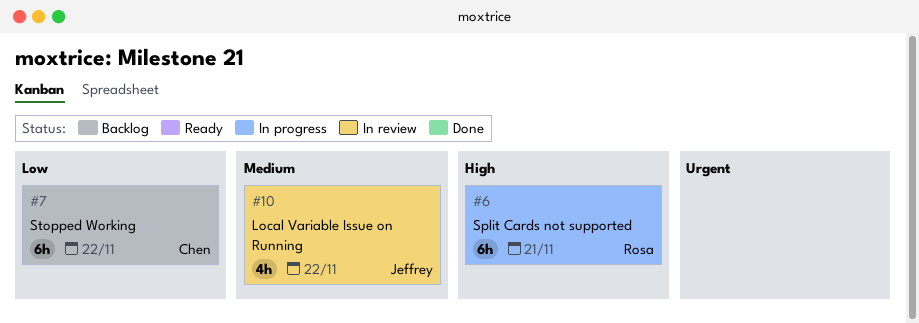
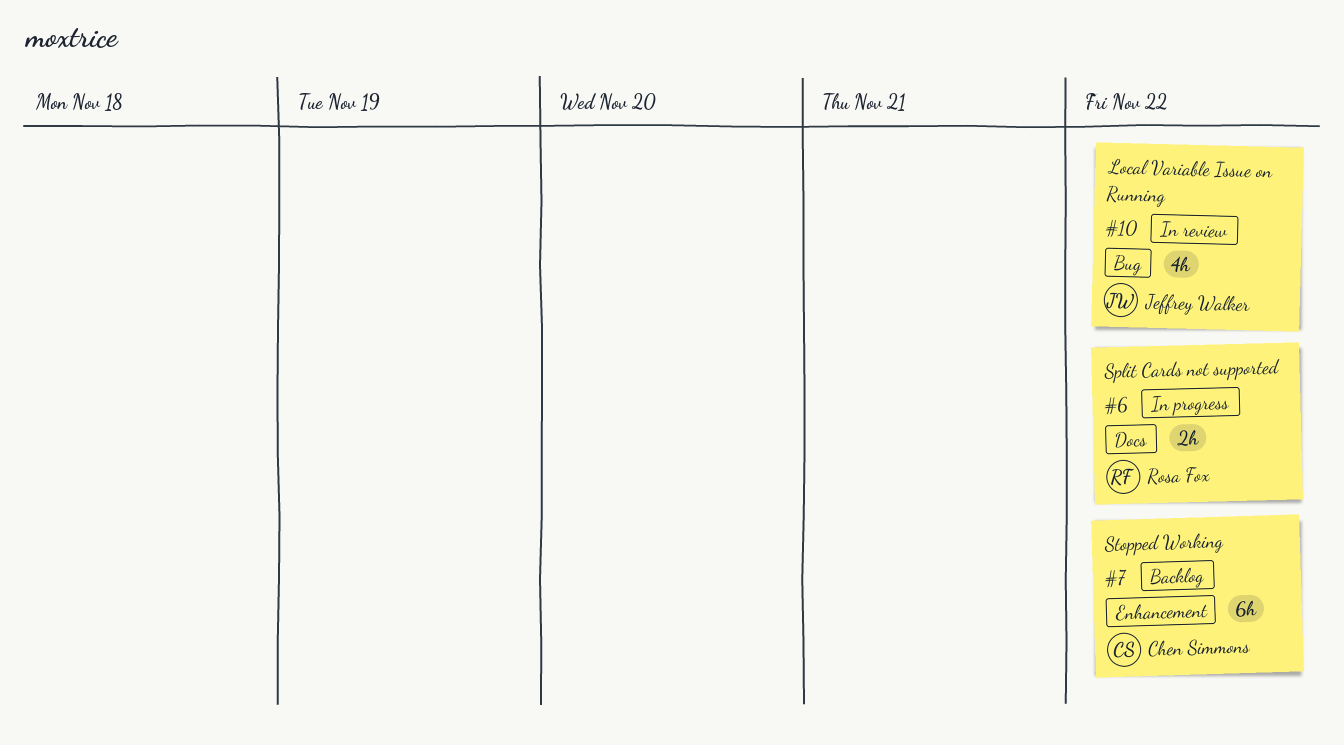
#6, estimate: 6h -> 2h
#6, due: Nov 21 -> Nov 22

